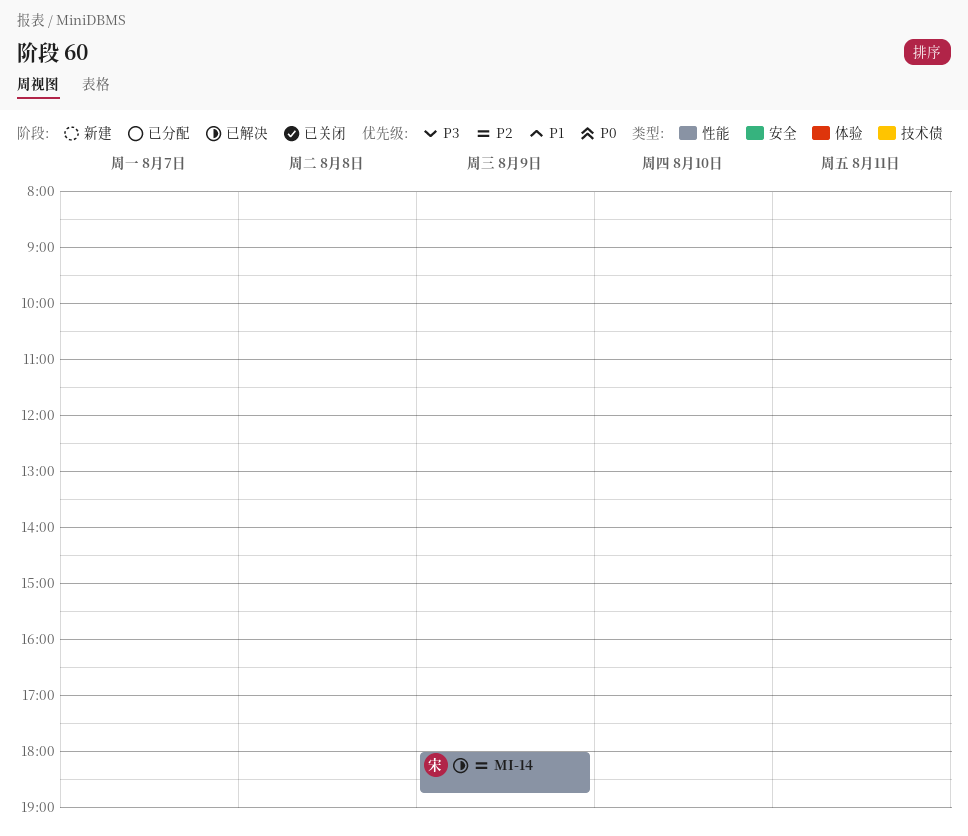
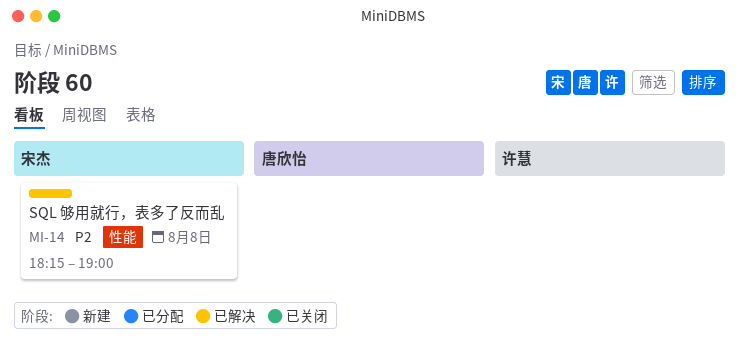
MI-14, day: Aug 9 -> Aug 8
MI-14, begins: 18:00 -> 18:15
MI-14, ends: 18:45 -> 19:00

